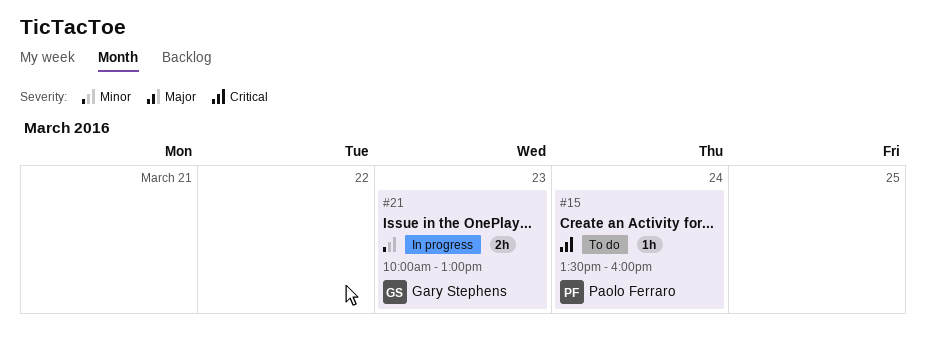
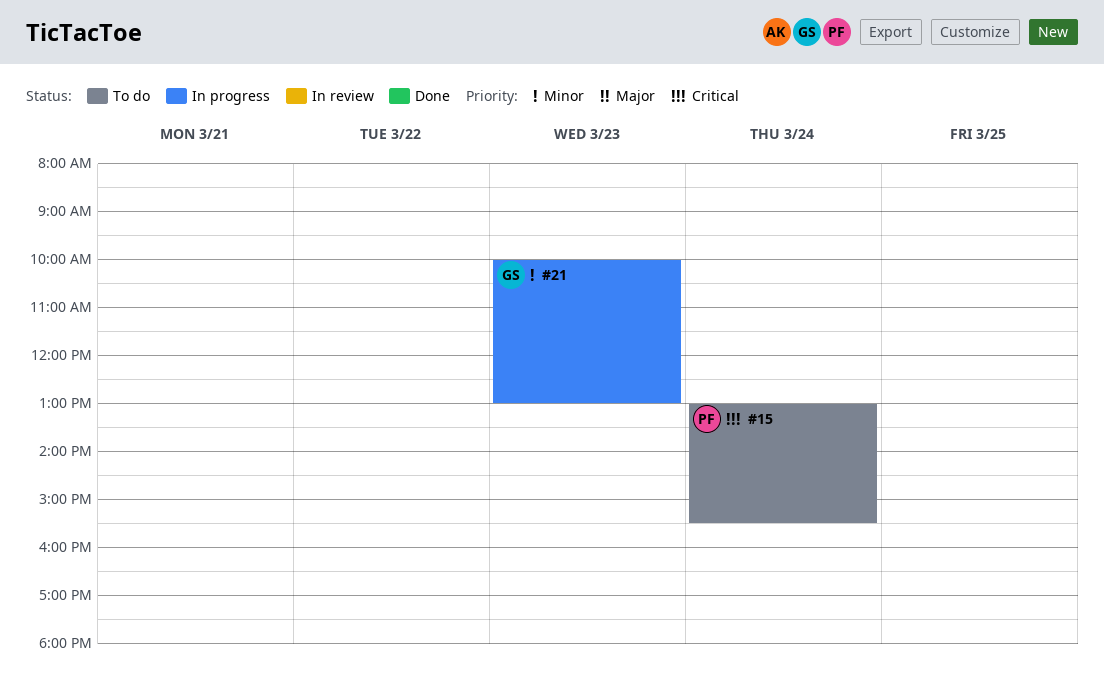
#15, begins: 13:30 -> 13:00
#15, ends: 16:00 -> 15:30

